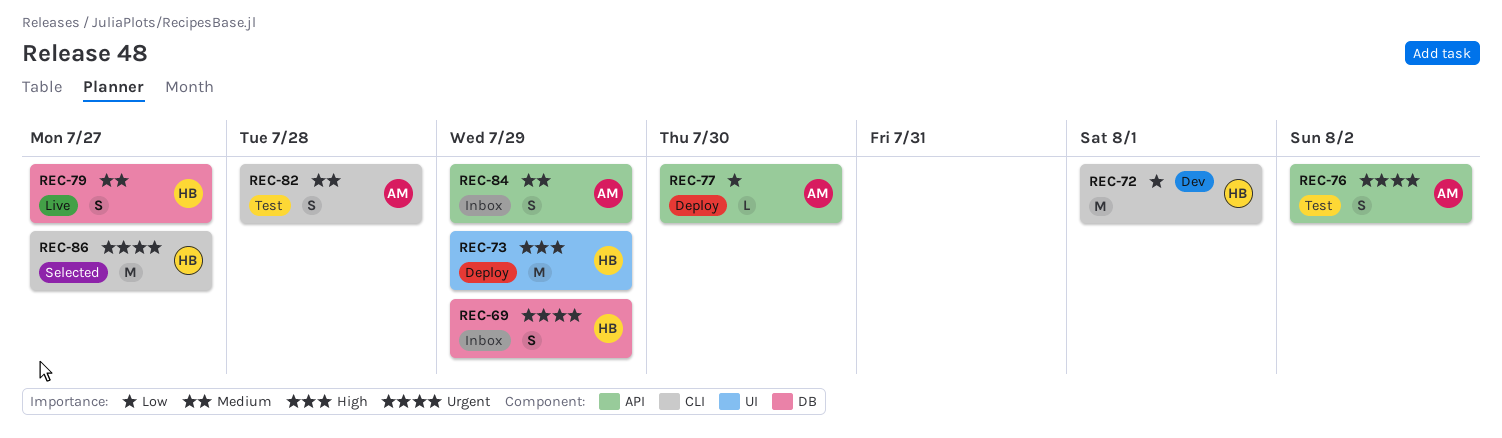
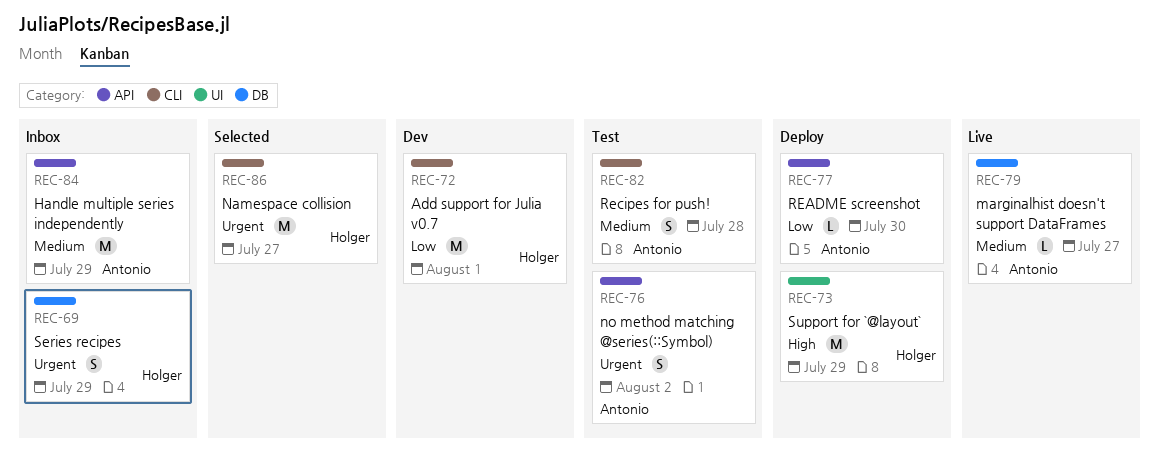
REC-79, owner: Holger -> Antonio
REC-79, estimate: S -> L
REC-84, estimate: S -> M

